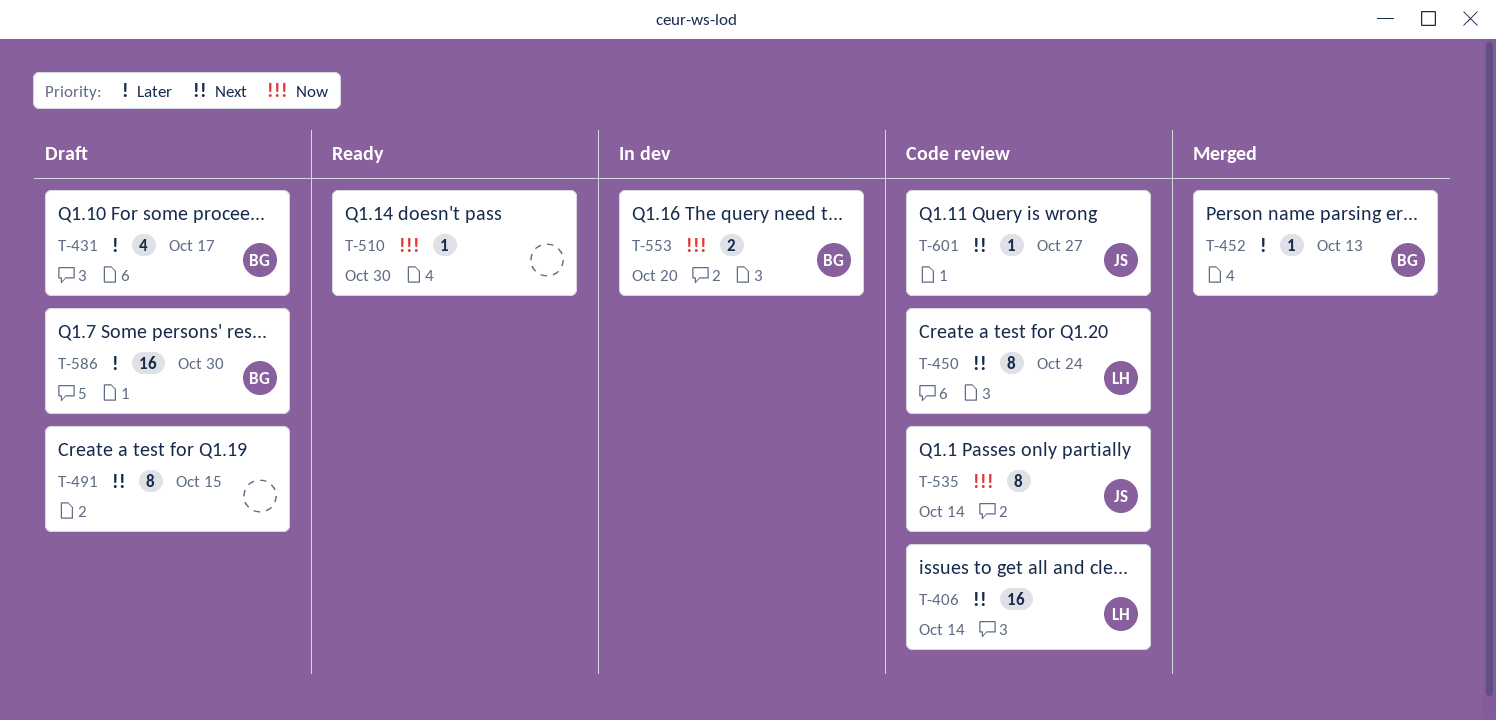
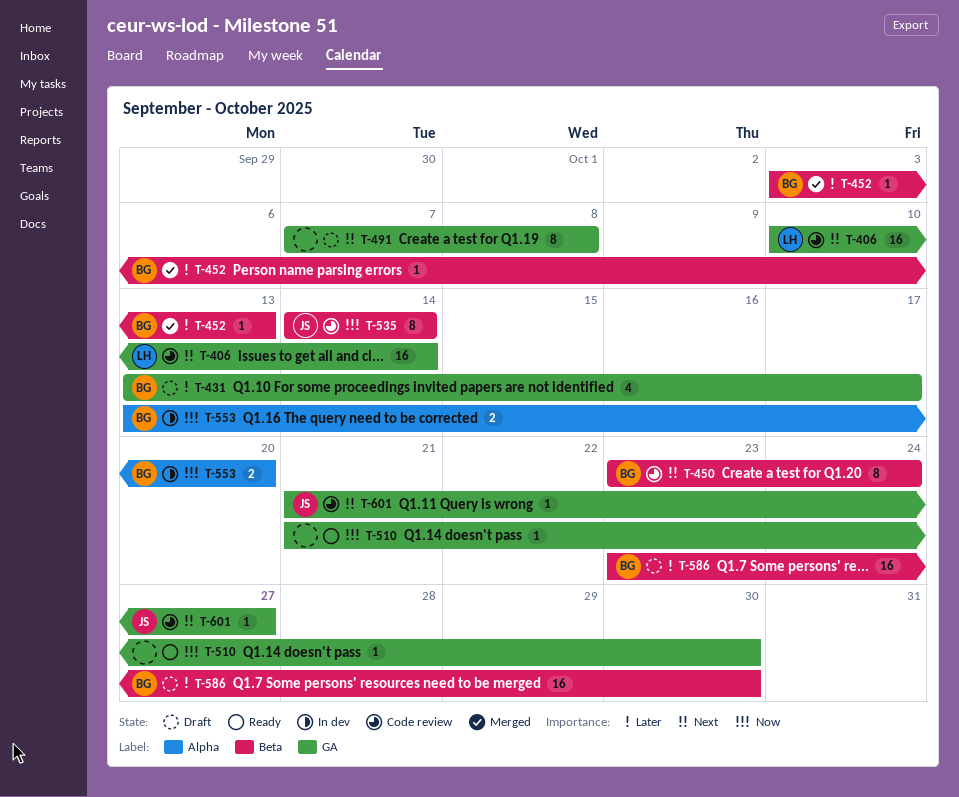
T-450, owner: LH -> BG
T-491, due: Oct 15 -> Oct 8

